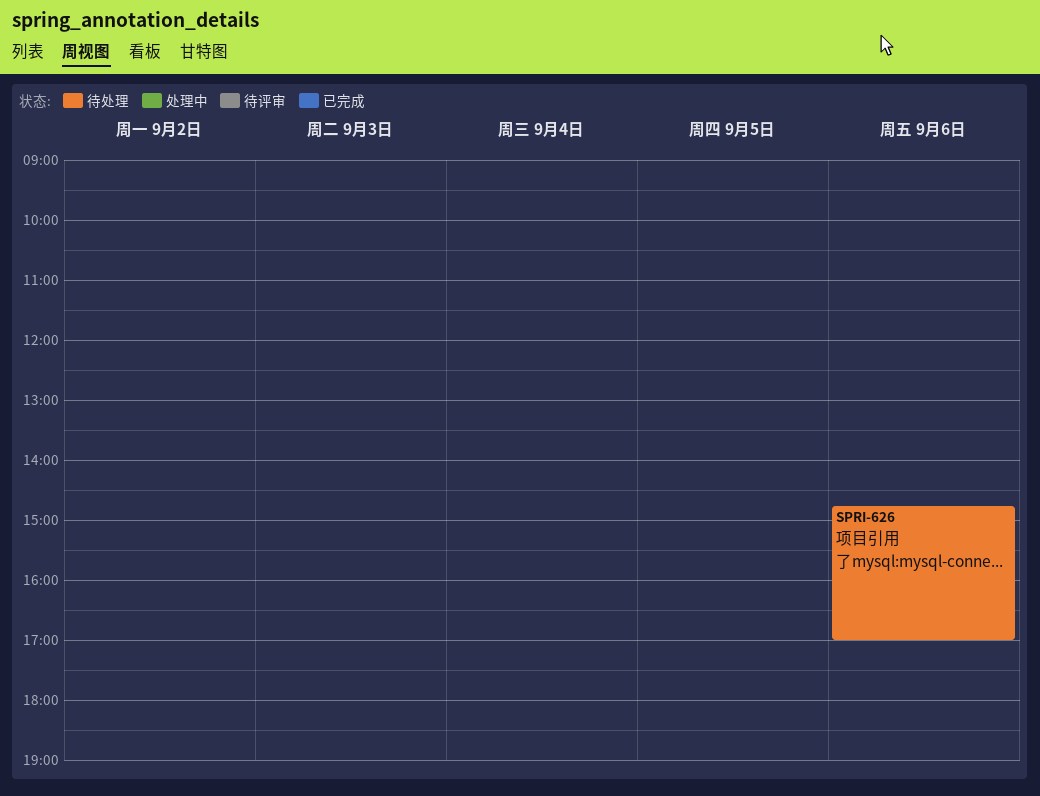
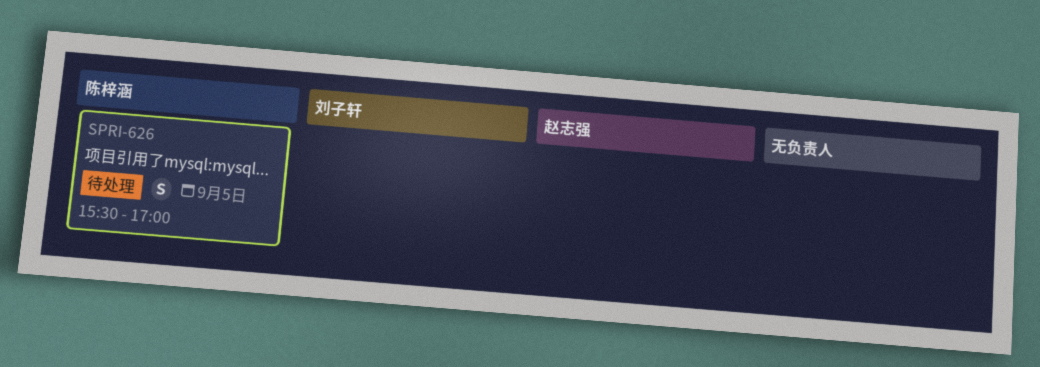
SPRI-626, day: Sep 6 -> Sep 5
SPRI-626, begins: 14:45 -> 15:30

